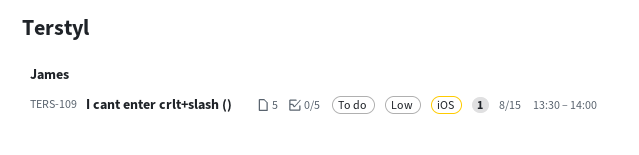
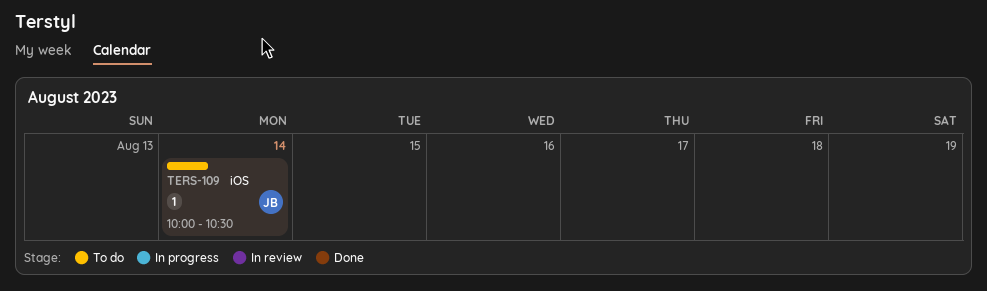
TERS-109, day: Aug 15 -> Aug 14
TERS-109, begins: 13:30 -> 10:00
TERS-109, ends: 14:00 -> 10:30

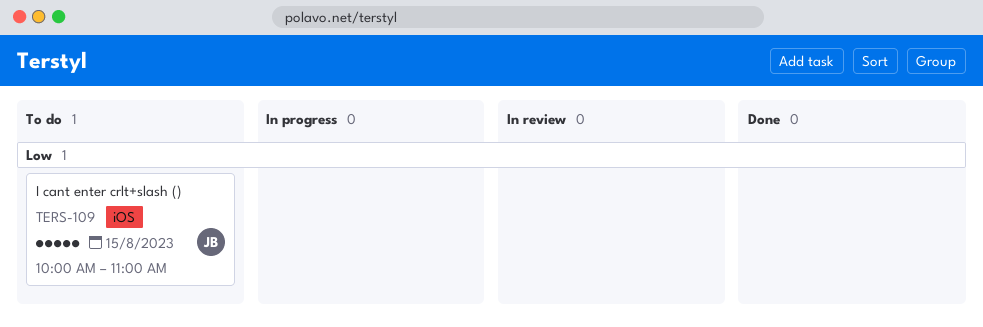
TERS-109, estimate: 1 -> 5
TERS-109, day: Aug 14 -> Aug 15
TERS-109, ends: 10:30 -> 11:00

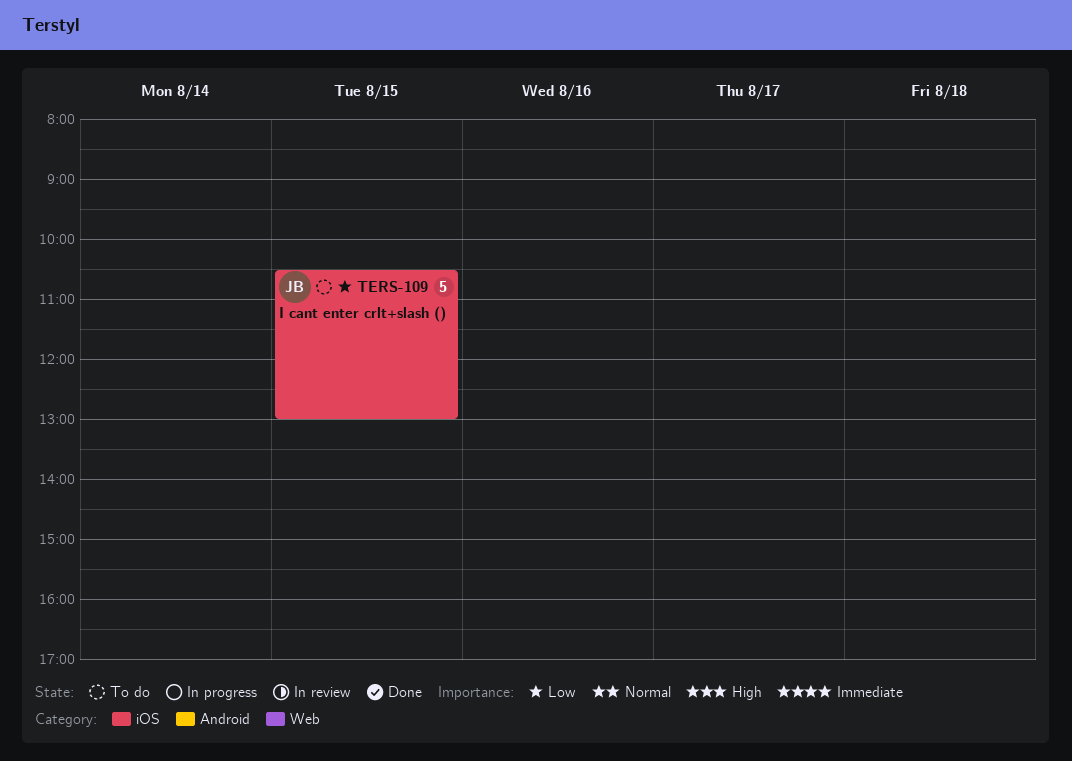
TERS-109, begins: 10:00 -> 10:30
TERS-109, ends: 11:00 -> 13:00

